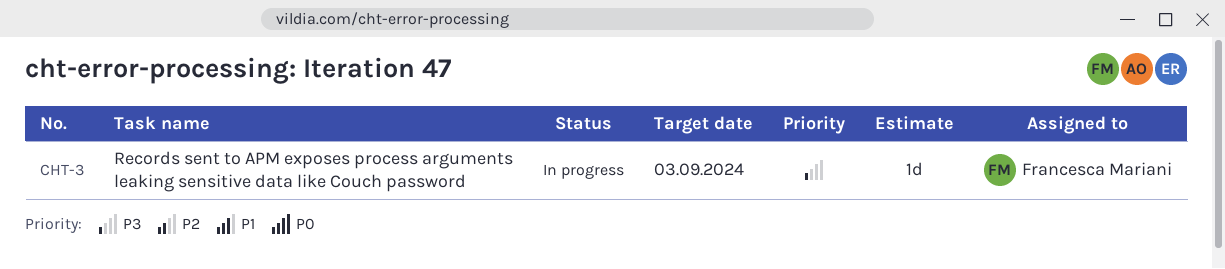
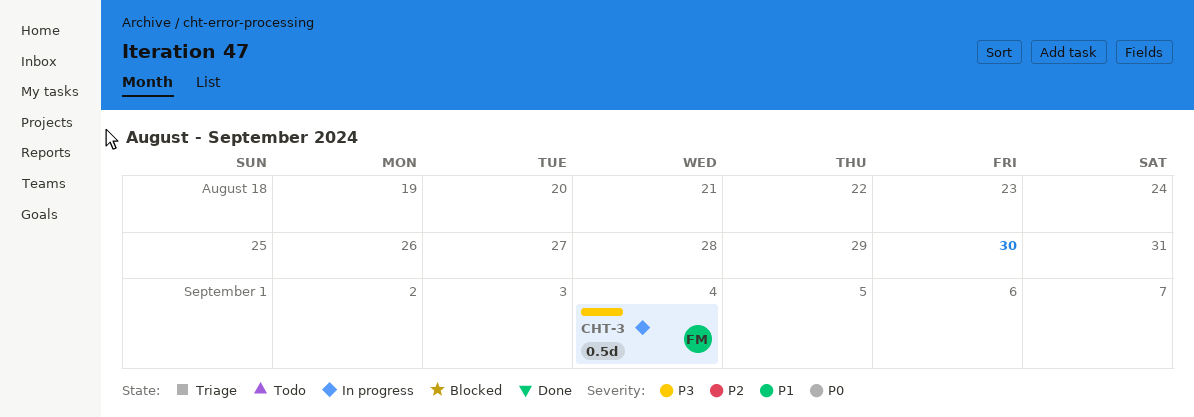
CHT-3, estimate: 1d -> 0.5d
CHT-3, due: Sep 3 -> Sep 4

